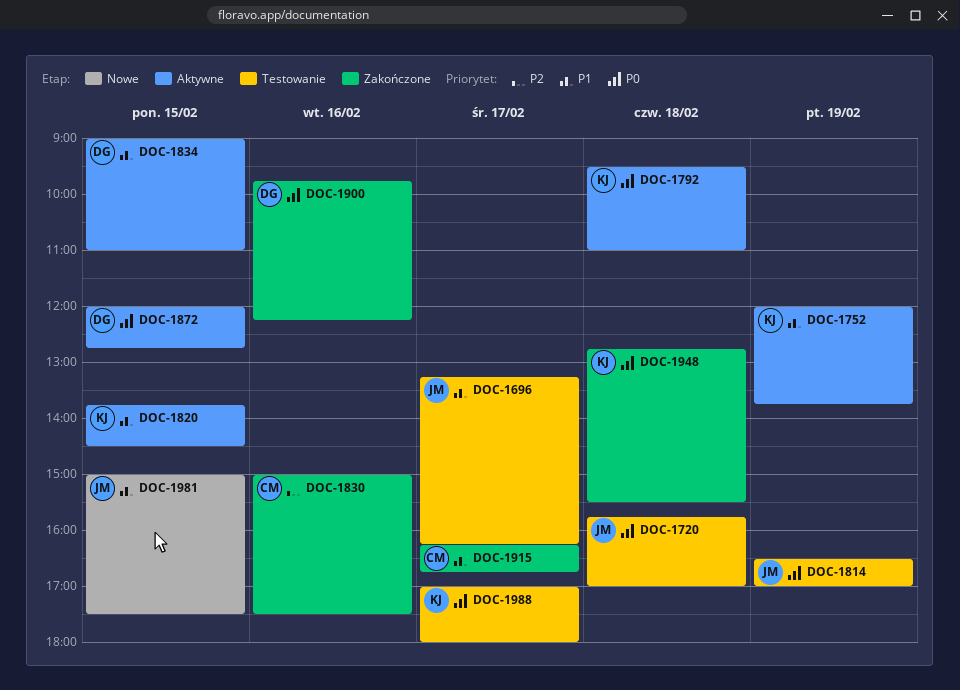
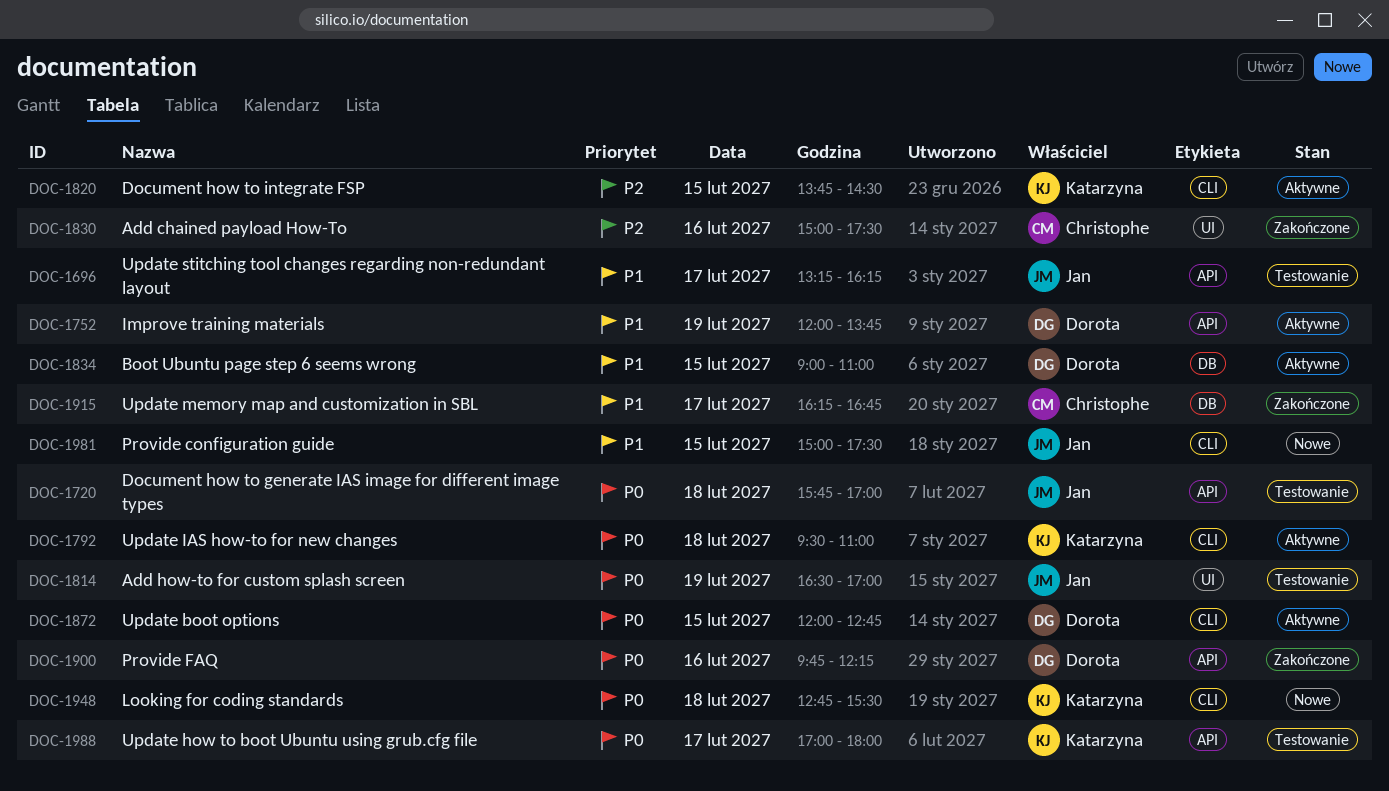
DOC-1752, owner: Katarzyna -> Dorota
DOC-1820, priority: P1 -> P2
DOC-1948, status: Zakończone -> Nowe

